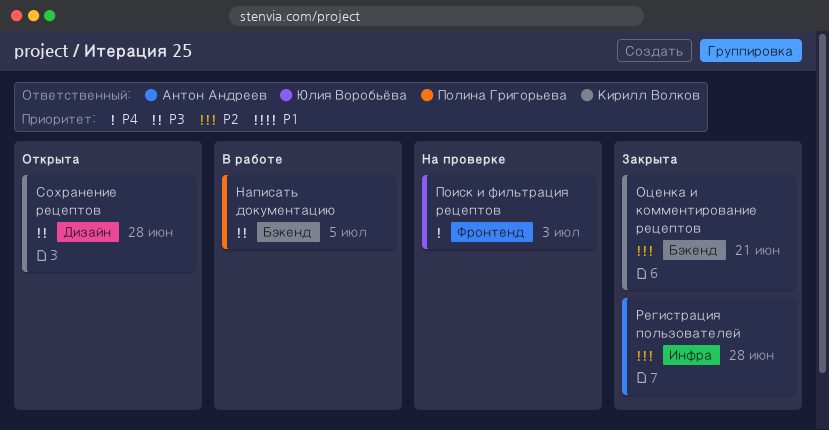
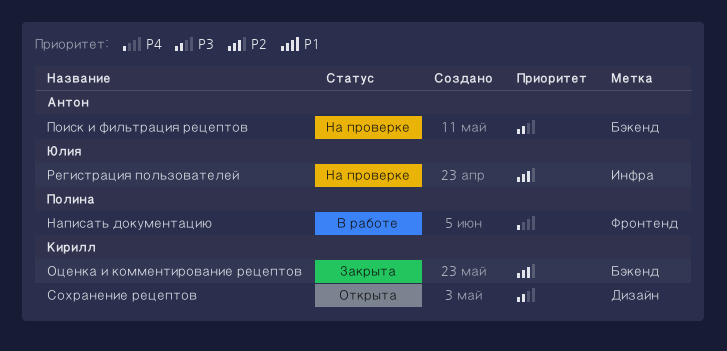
Написать документацию, priority: P3 -> P4
Написать документацию, label: Бэкенд -> Фронтенд
Поиск и фильтрация рецептов, owner: Юлия Воробьёва -> Антон Андреев
Поиск и фильтрация рецептов, priority: P4 -> P3
Поиск и фильтрация рецептов, label: Фронтенд -> Бэкенд
Регистрация пользователей, status: Закрыта -> На проверке
Регистрация пользователей, owner: Антон Андреев -> Юлия Воробьёва

